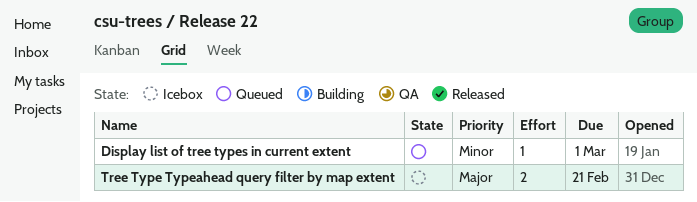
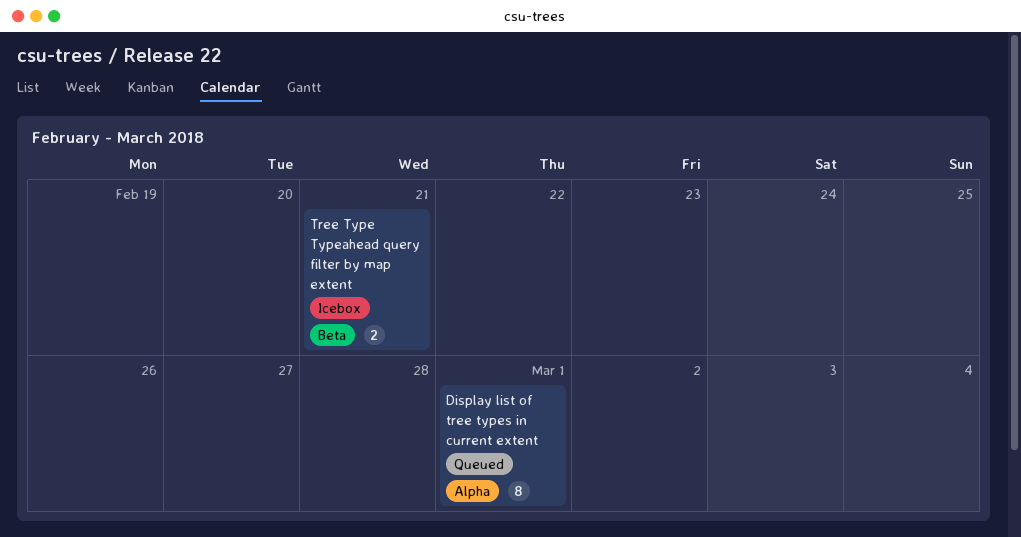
Display list of tree types in current extent, estimate: 1 -> 8

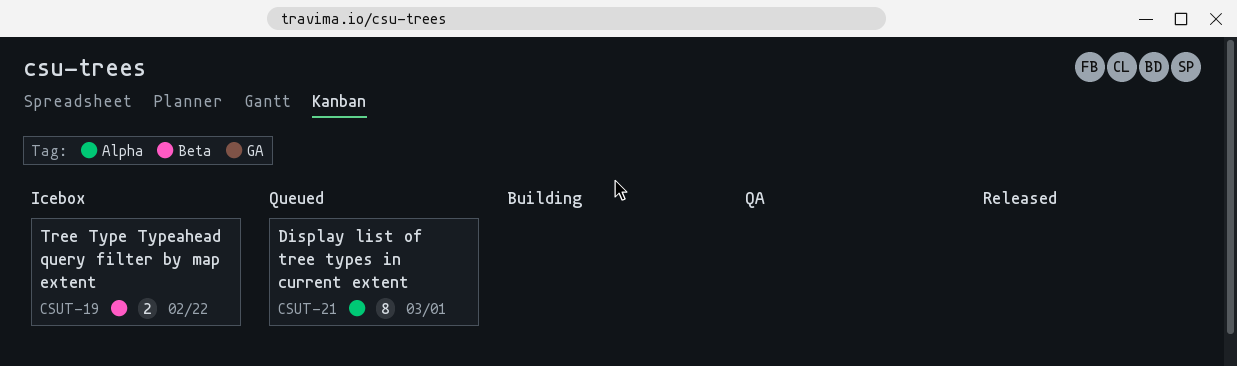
Tree Type Typeahead query filter by map extent, due: Feb 21 -> Feb 22

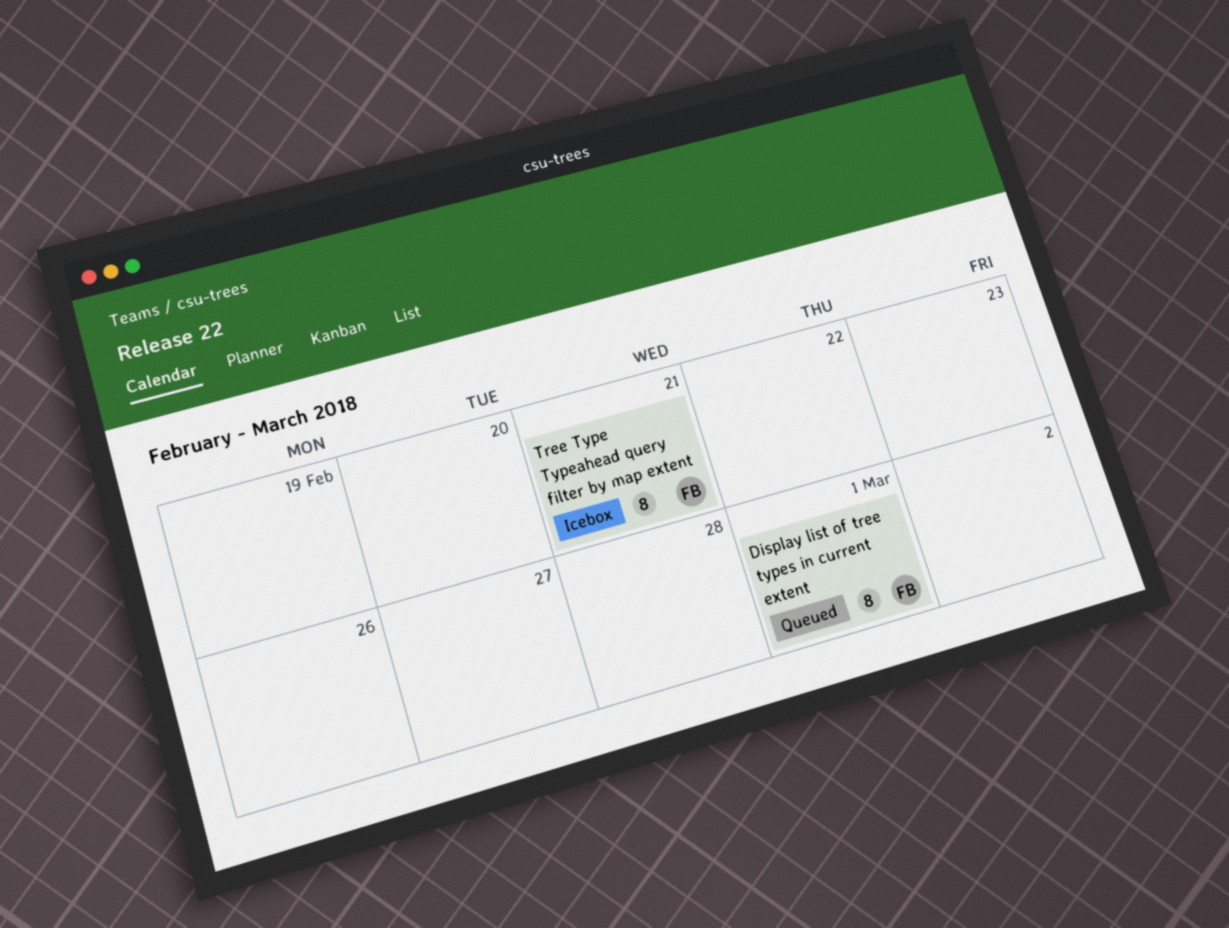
Tree Type Typeahead query filter by map extent, estimate: 2 -> 8
Tree Type Typeahead query filter by map extent, due: Feb 22 -> Feb 21

